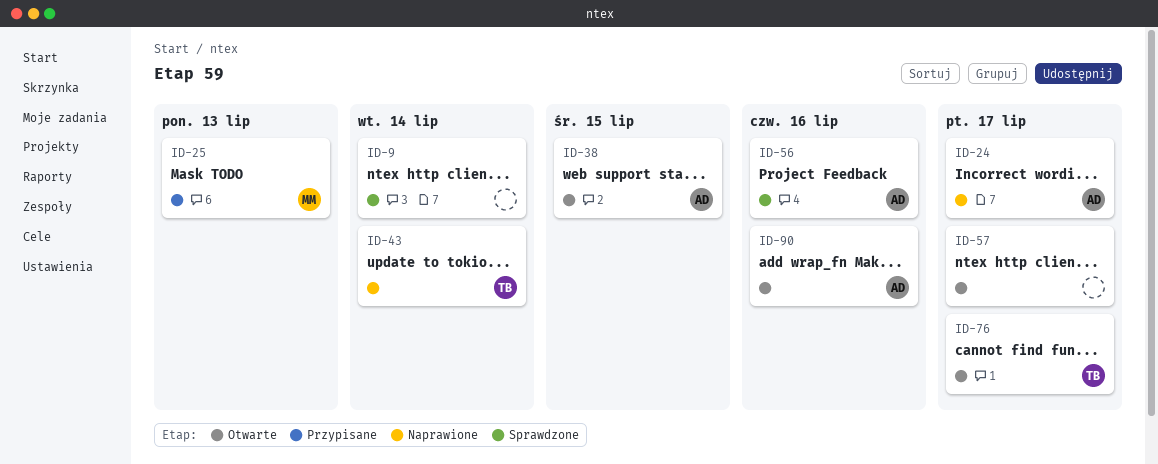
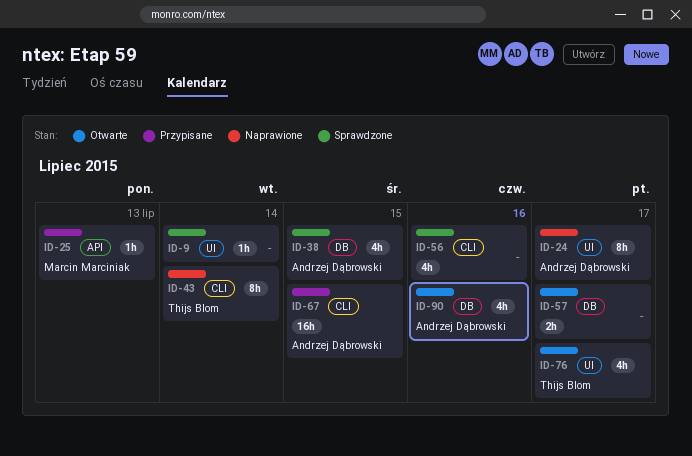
ID-38, status: Otwarte -> Sprawdzone
ID-56, owner: Andrzej Dąbrowski -> none
ID-67: none -> present

